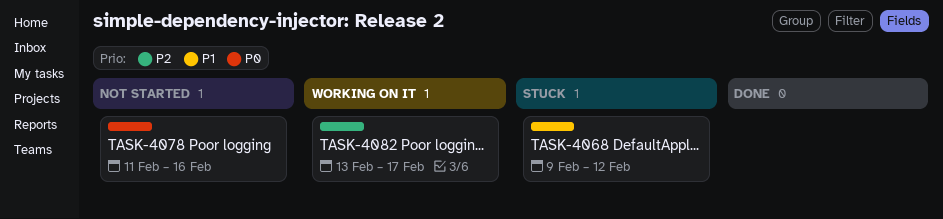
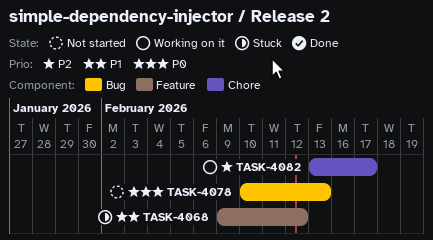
TASK-4078, start: Feb 11 -> Feb 10
TASK-4078, due: Feb 16 -> Feb 13

